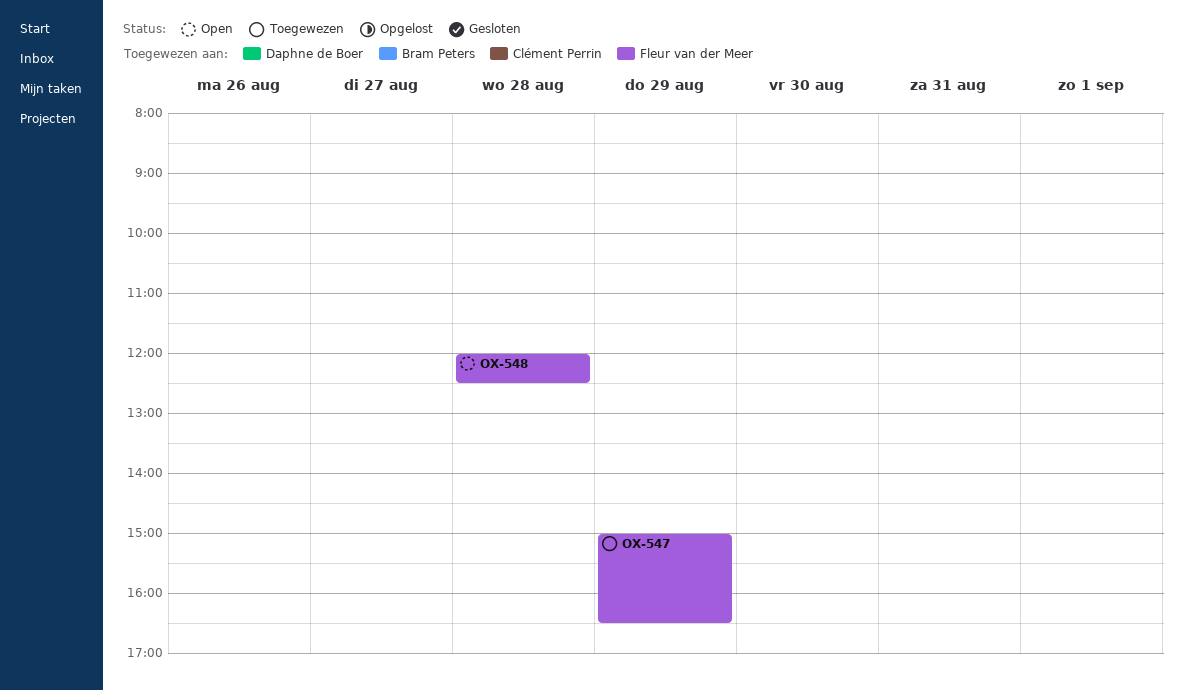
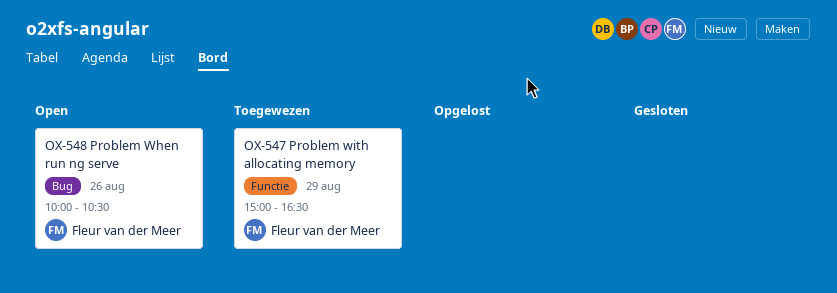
OX-548, day: Aug 28 -> Aug 26
OX-548, begins: 12:00 -> 10:00
OX-548, ends: 12:30 -> 10:30

